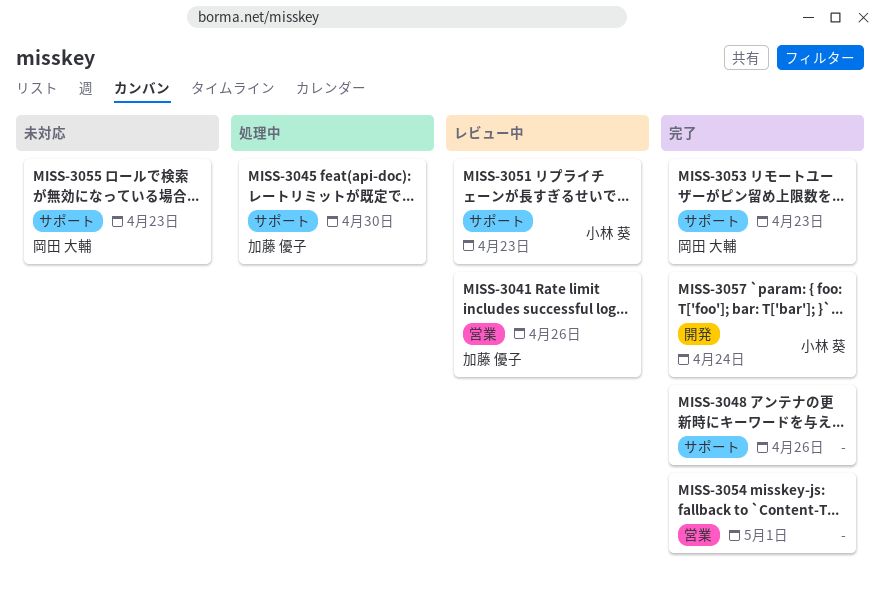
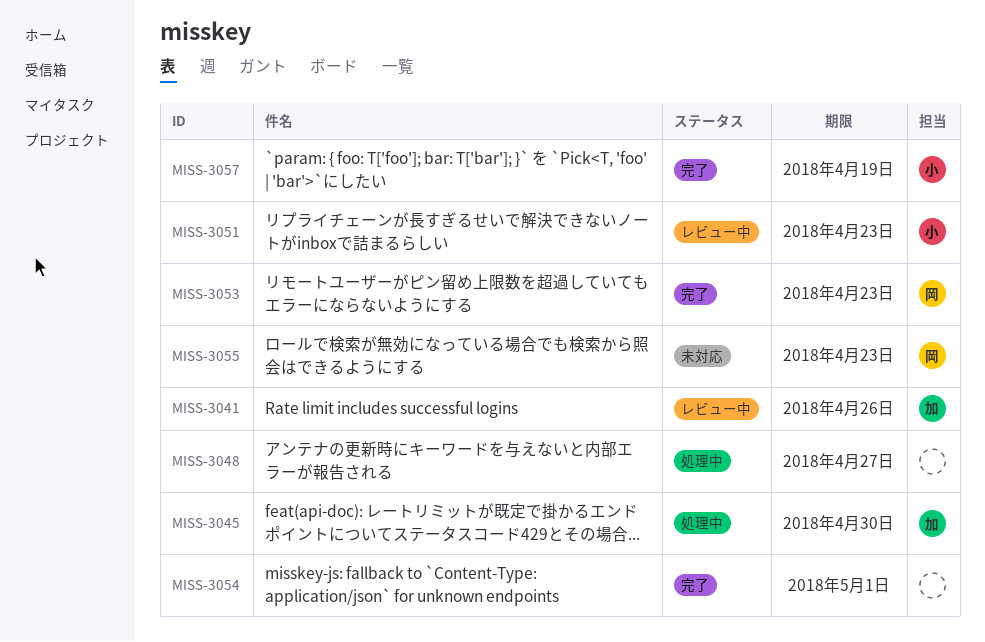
MISS-3048, status: 完了 -> 処理中
MISS-3048, due: Apr 26 -> Apr 27
MISS-3057, due: Apr 24 -> Apr 19

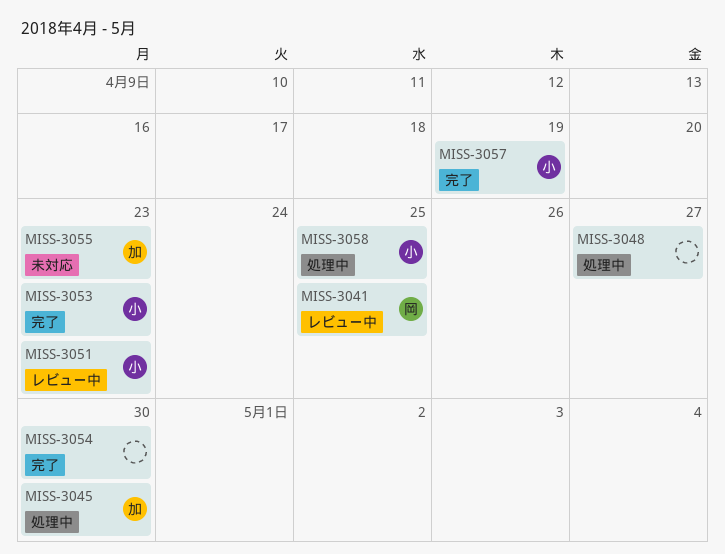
MISS-3041, owner: 加 -> 岡
MISS-3041, due: Apr 26 -> Apr 25
MISS-3053, owner: 岡 -> 小
MISS-3054, due: May 1 -> Apr 30
MISS-3055, owner: 岡 -> 加
MISS-3058: none -> present

